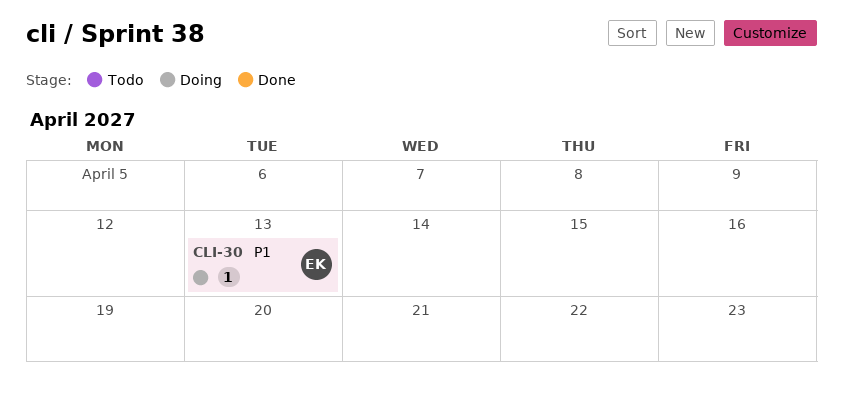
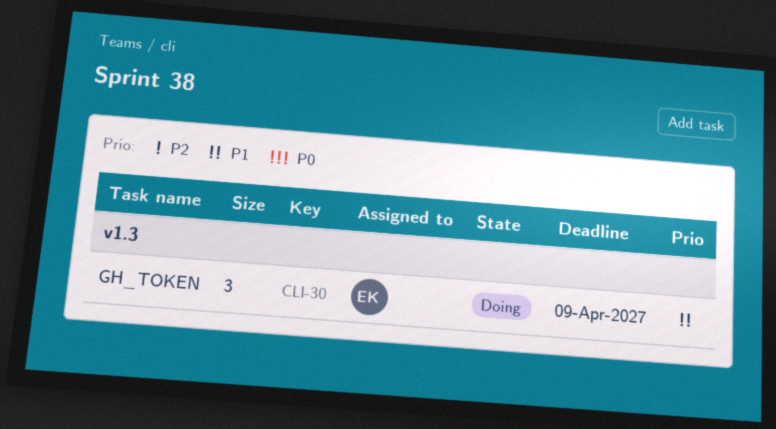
CLI-30, estimate: 1 -> 3
CLI-30, due: Apr 13 -> Apr 9

